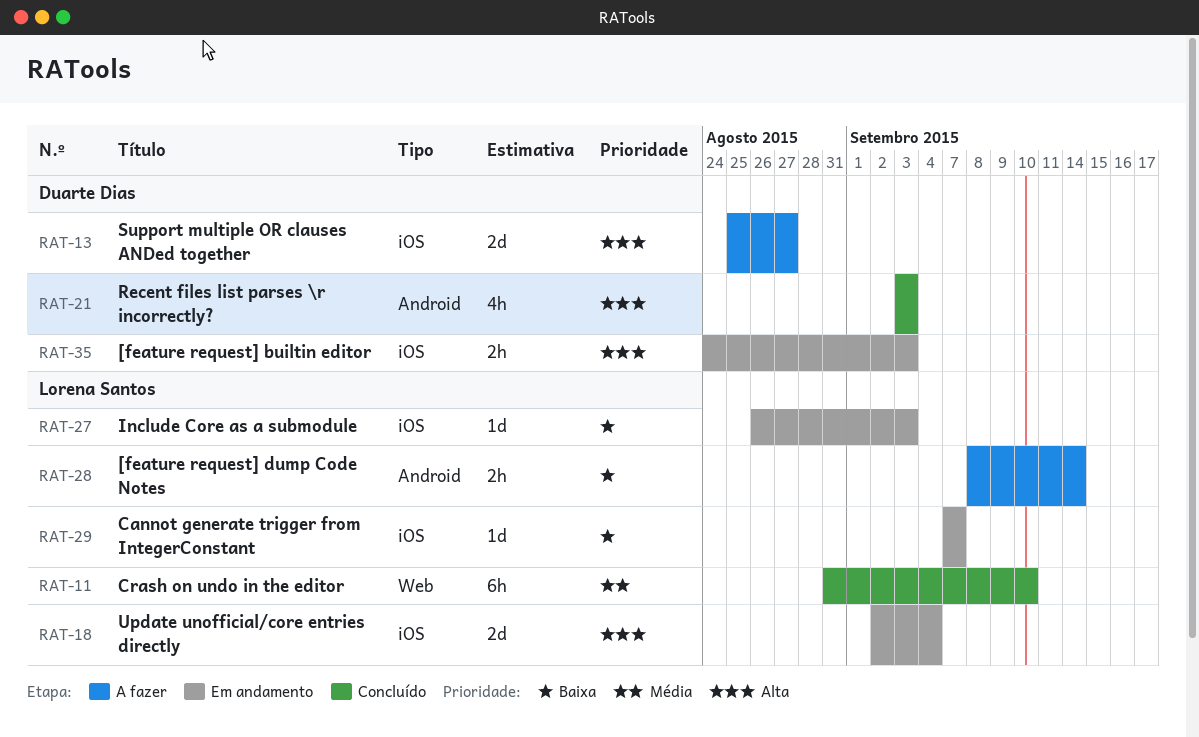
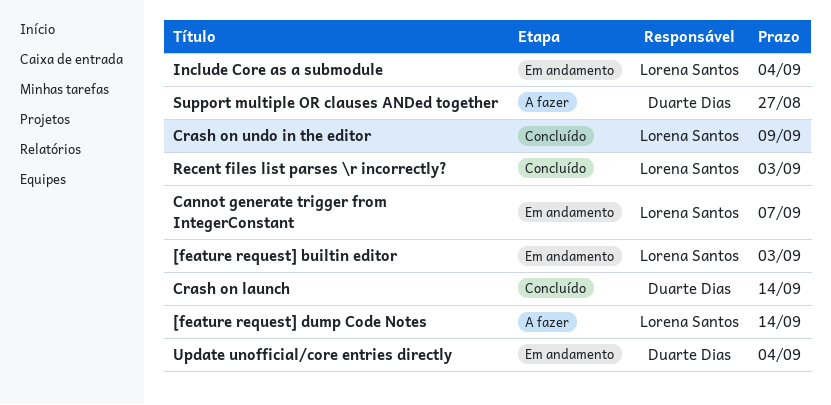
[feature request] builtin editor, owner: Duarte Dias -> Lorena Santos
Crash on launch: none -> present
Crash on undo in the editor, due: Sep 10 -> Sep 9
Include Core as a submodule, due: Sep 3 -> Sep 4
Recent files list parses \r incorrectly?, owner: Duarte Dias -> Lorena Santos
Update unofficial/core entries directly, owner: Lorena Santos -> Duarte Dias

